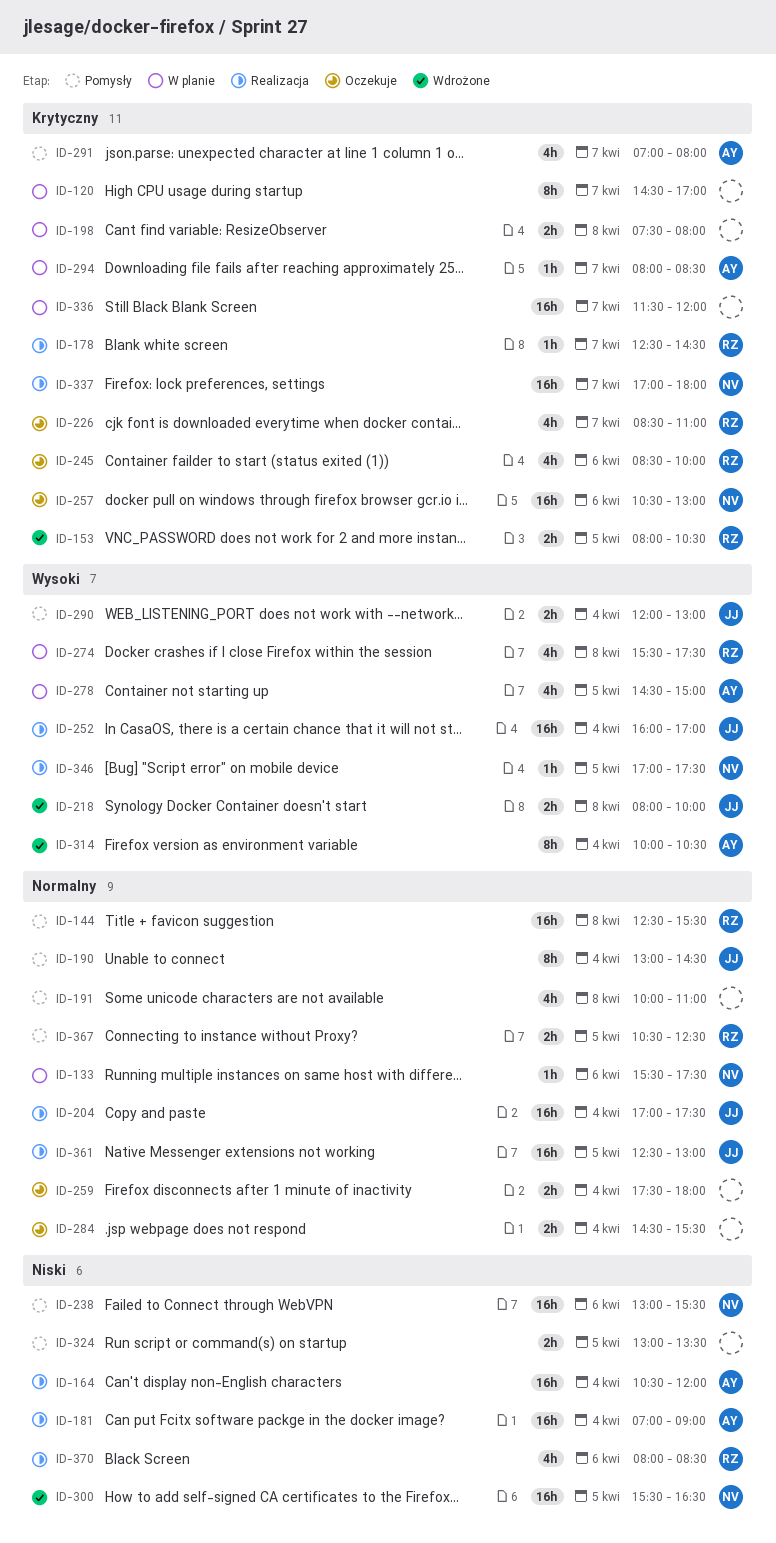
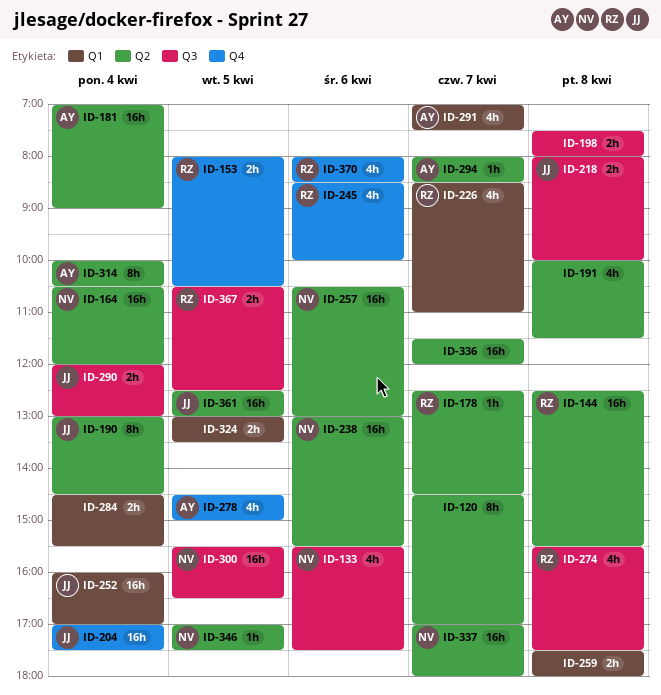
ID-133, estimate: 1h -> 4h
ID-164, owner: AY -> NV
ID-191, ends: 11:00 -> 11:30
ID-259, day: Apr 4 -> Apr 8
ID-291, ends: 08:00 -> 07:30

